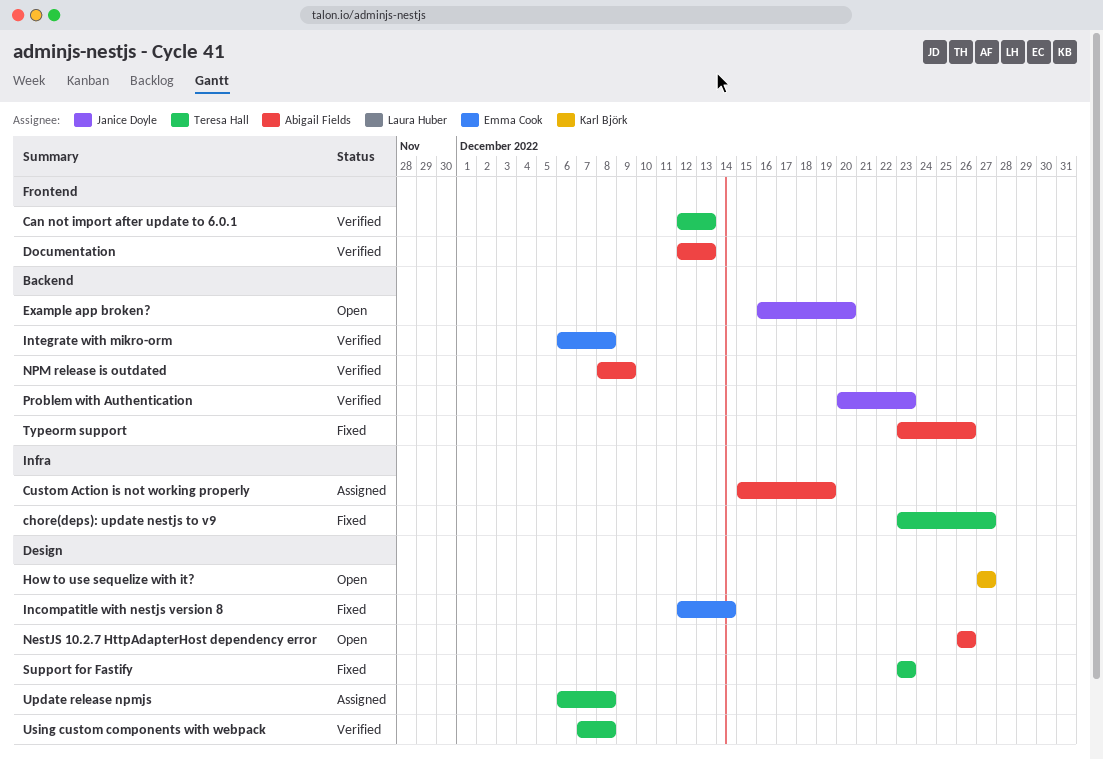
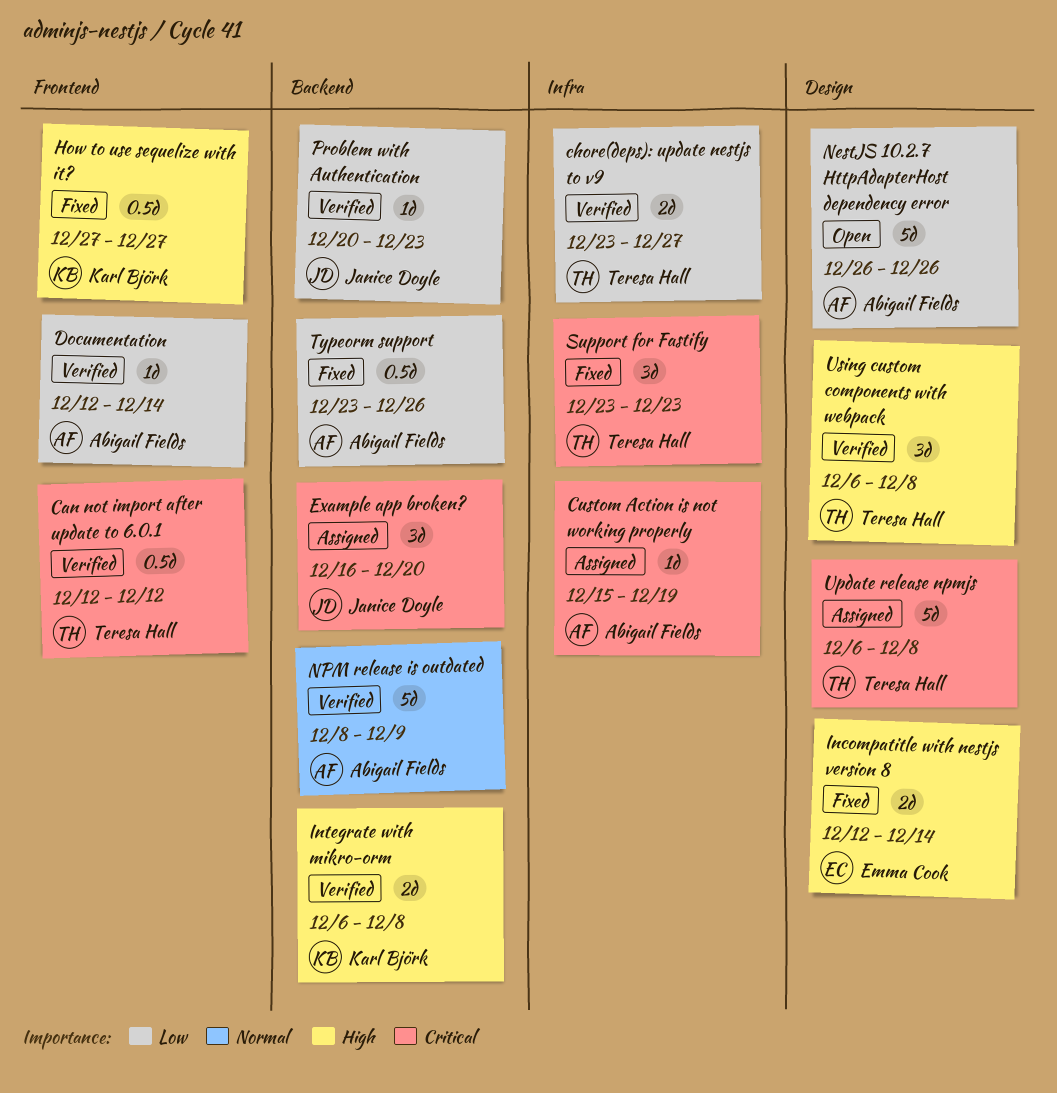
Can not import after update to 6.0.1, due: Dec 13 -> Dec 12
chore(deps): update nestjs to v9, status: Fixed -> Verified
Documentation, due: Dec 13 -> Dec 14
Example app broken?, status: Open -> Assigned
How to use sequelize with it?, status: Open -> Fixed
How to use sequelize with it?, label: Design -> Frontend
Integrate with mikro-orm, owner: Emma Cook -> Karl Björk
Support for Fastify, label: Design -> Infra
Using custom components with webpack, start: Dec 7 -> Dec 6

